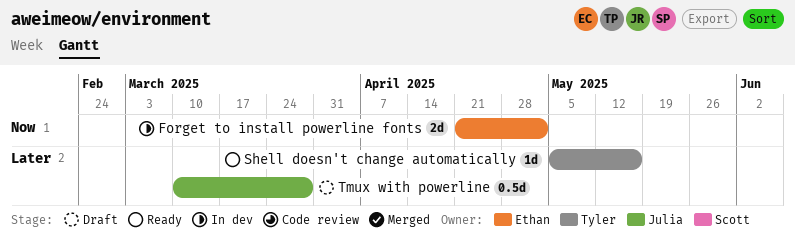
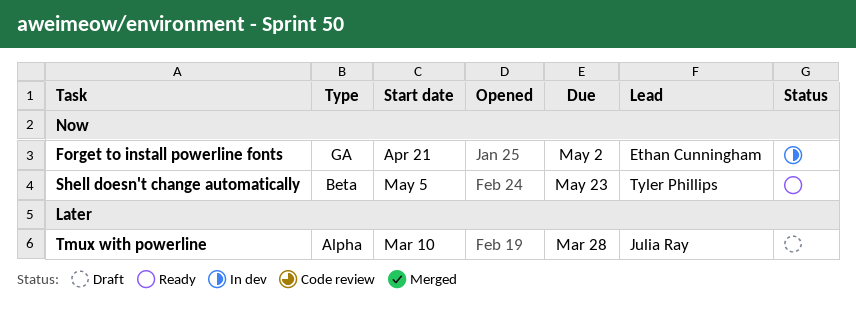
Shell doesn't change automatically, priority: Later -> Now
Shell doesn't change automatically, due: May 16 -> May 23

